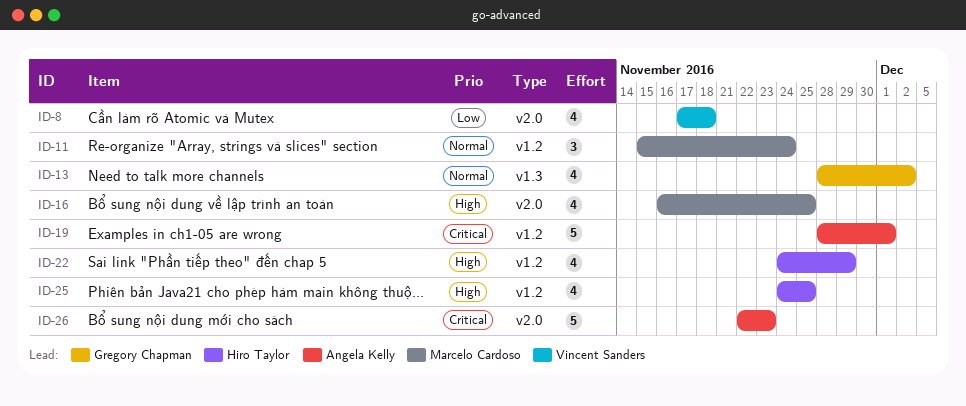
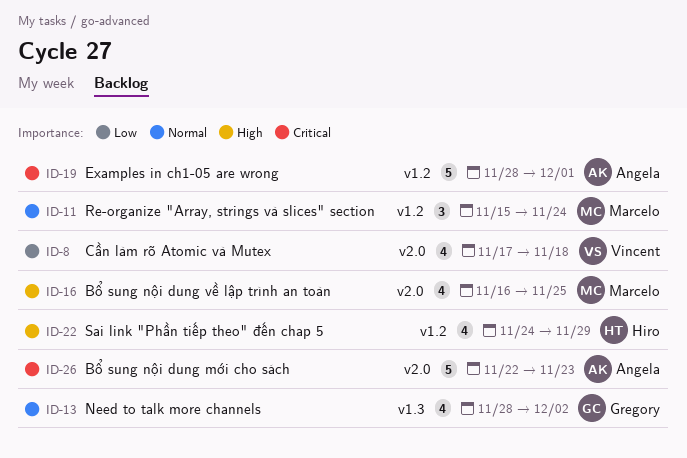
ID-25: present -> none

